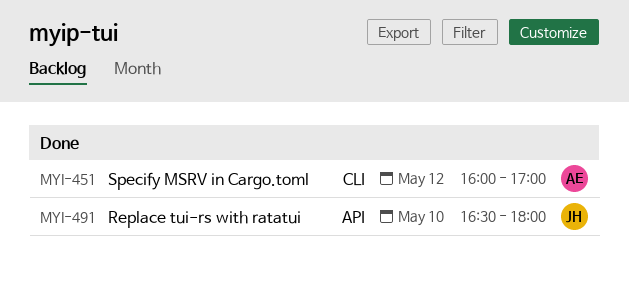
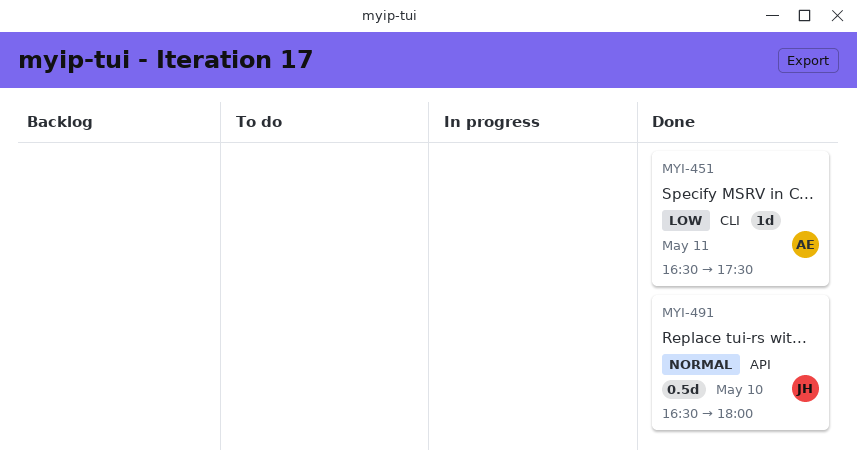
MYI-451, day: May 12 -> May 11
MYI-451, begins: 16:00 -> 16:30
MYI-451, ends: 17:00 -> 17:30

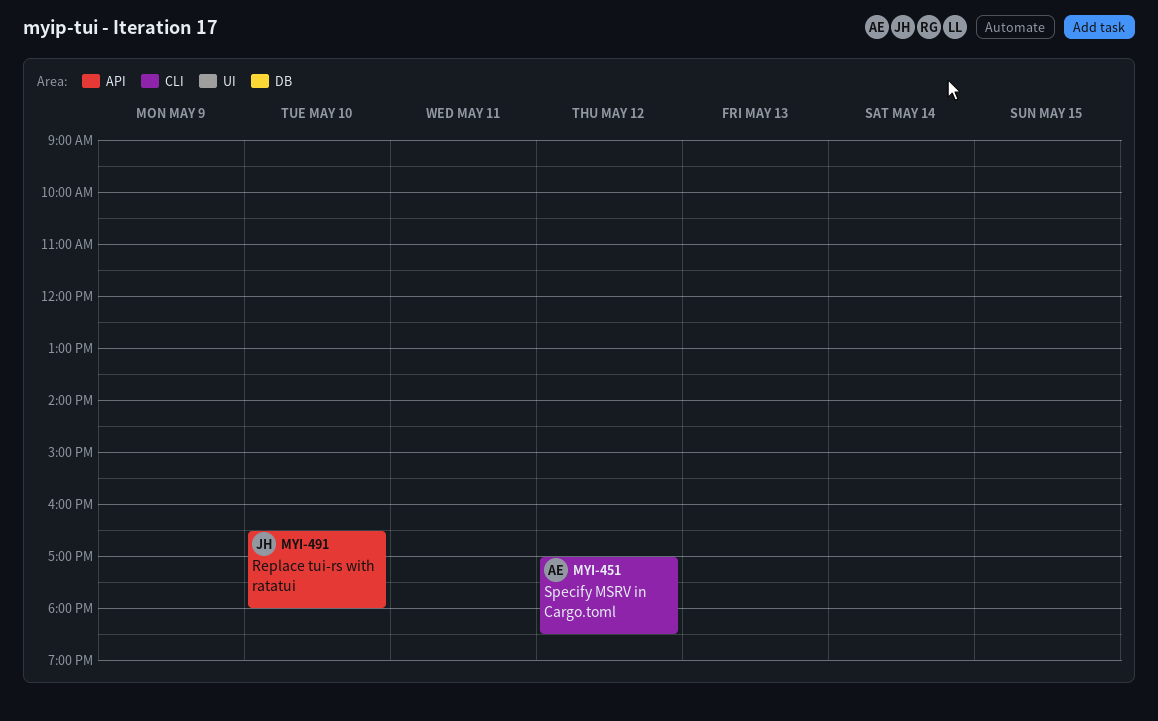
MYI-451, day: May 11 -> May 12
MYI-451, begins: 16:30 -> 17:00
MYI-451, ends: 17:30 -> 18:30

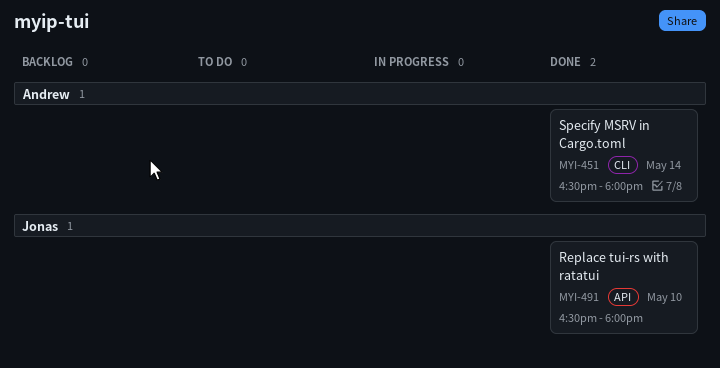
MYI-451, day: May 12 -> May 14
MYI-451, begins: 17:00 -> 16:30
MYI-451, ends: 18:30 -> 18:00

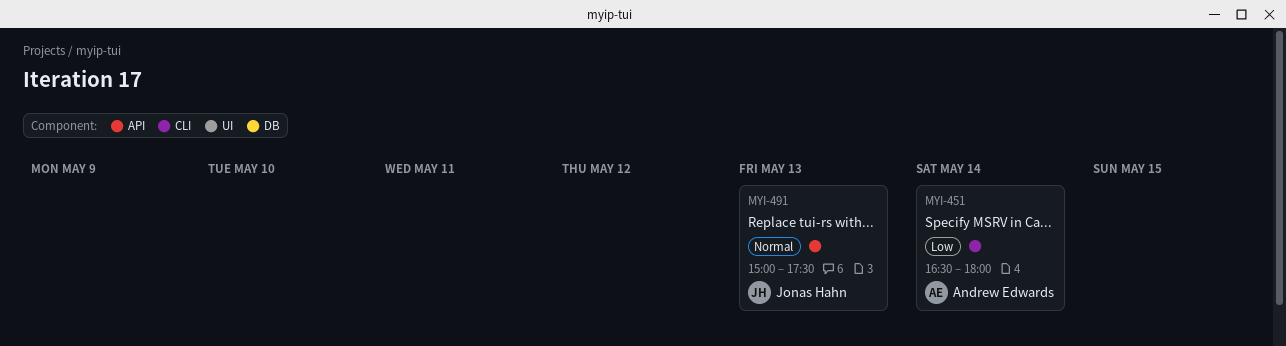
MYI-491, day: May 10 -> May 13
MYI-491, begins: 16:30 -> 15:00
MYI-491, ends: 18:00 -> 17:30

